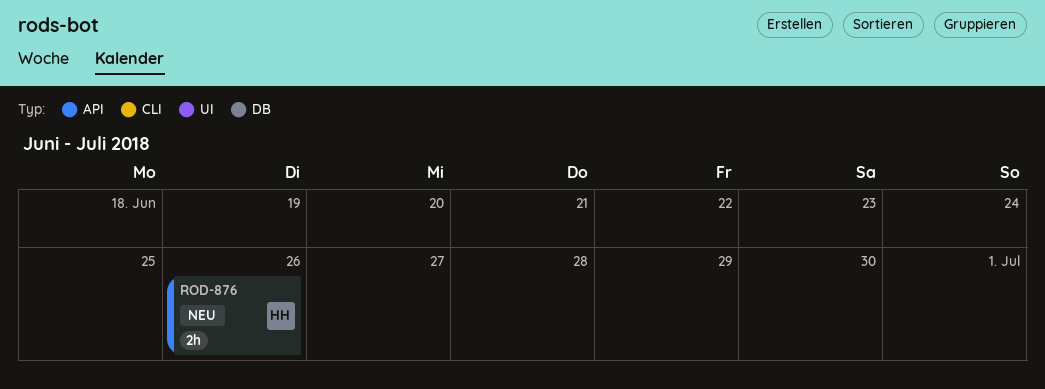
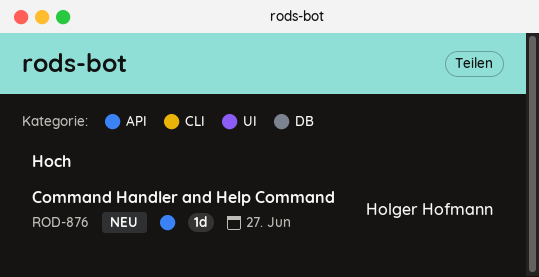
ROD-876, estimate: 2h -> 1d
ROD-876, due: Jun 26 -> Jun 27

